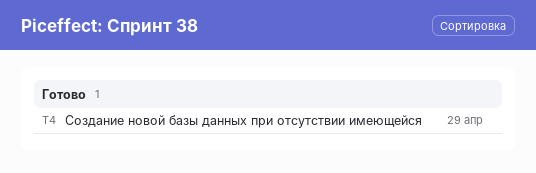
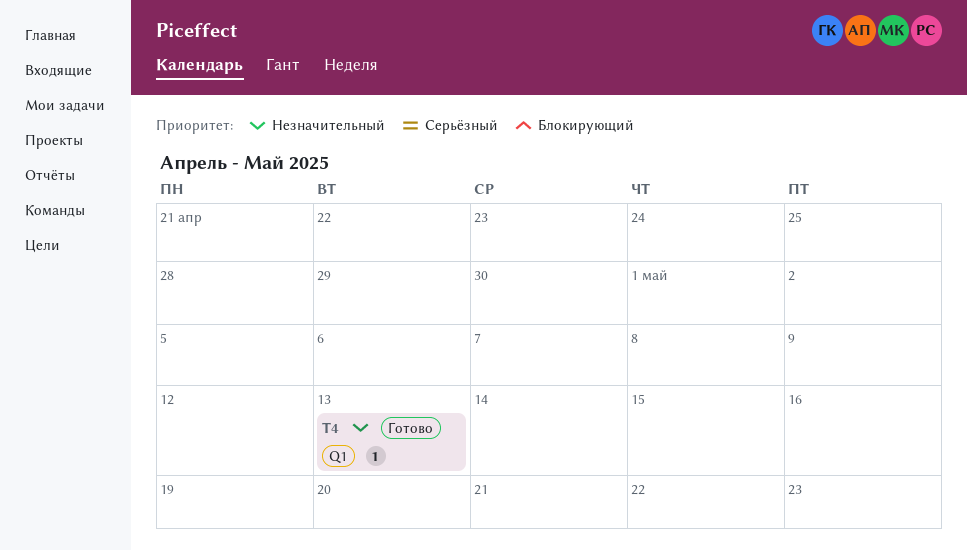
T4, due: Apr 29 -> May 13

